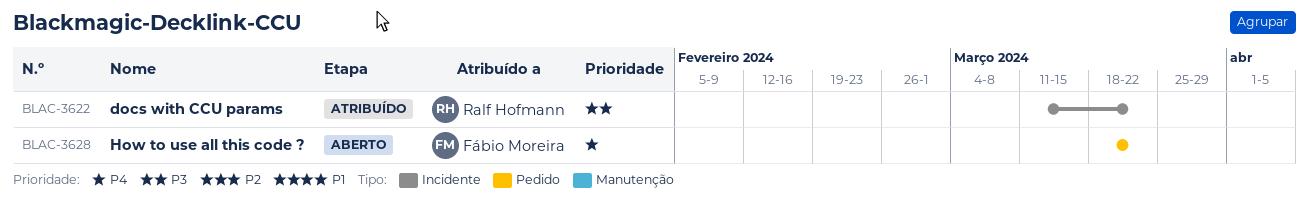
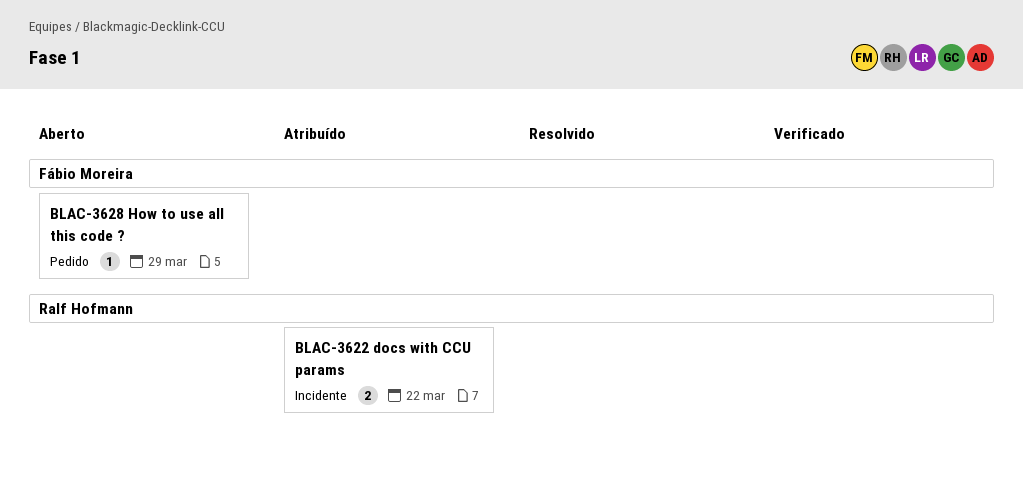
BLAC-3628, due: Mar 22 -> Mar 29

